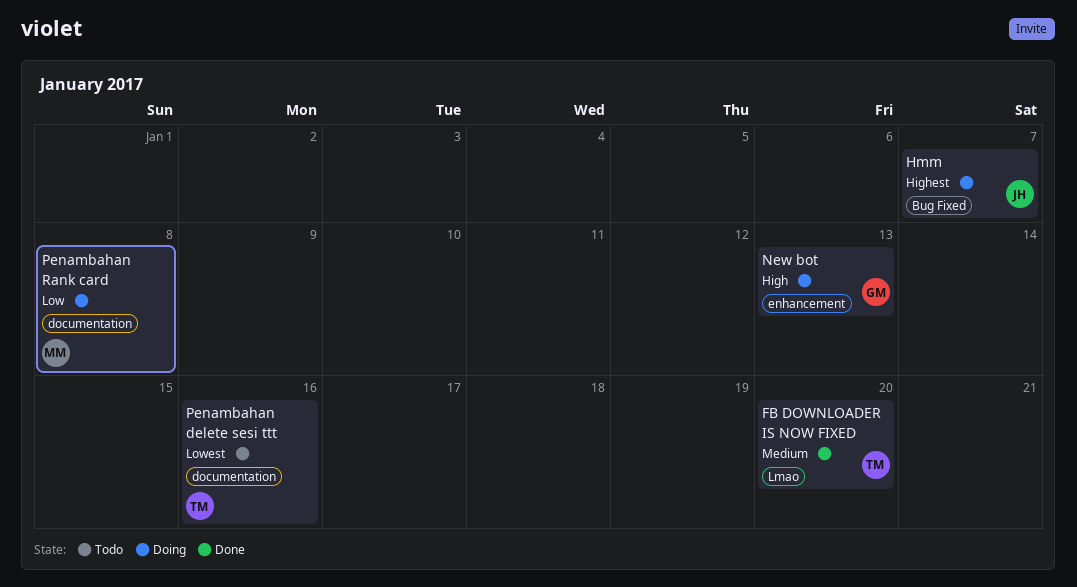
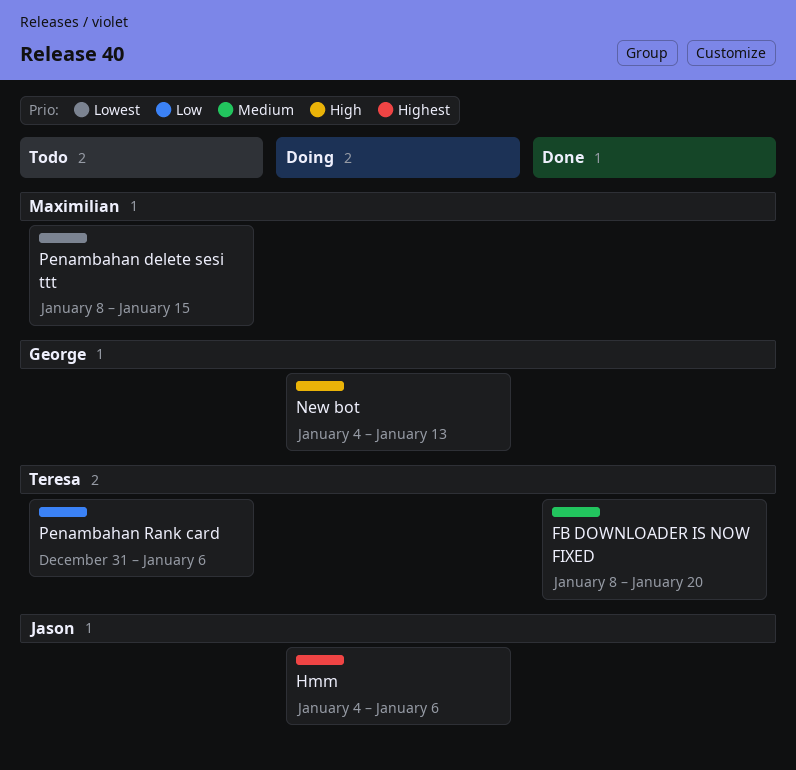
Hmm, due: Jan 7 -> Jan 6
Penambahan delete sesi ttt, owner: Teresa -> Maximilian
Penambahan delete sesi ttt, due: Jan 16 -> Jan 15
Penambahan Rank card, status: Doing -> Todo
Penambahan Rank card, owner: Maximilian -> Teresa
Penambahan Rank card, due: Jan 8 -> Jan 6

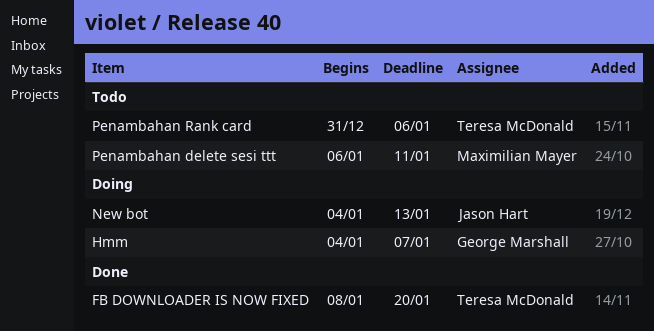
Hmm, owner: Jason Hart -> George Marshall
Hmm, due: Jan 6 -> Jan 7
New bot, owner: George Marshall -> Jason Hart
Penambahan delete sesi ttt, start: Jan 8 -> Jan 6
Penambahan delete sesi ttt, due: Jan 15 -> Jan 11

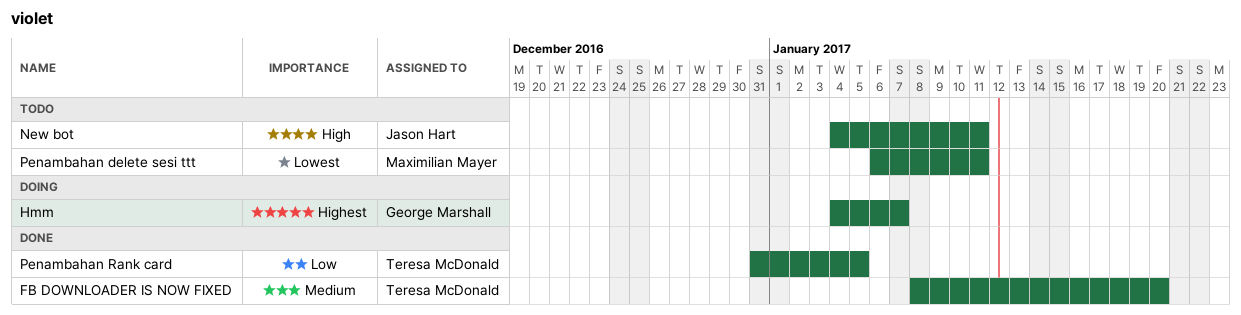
New bot, status: Doing -> Todo
New bot, due: Jan 13 -> Jan 11
Penambahan Rank card, status: Todo -> Done
Penambahan Rank card, due: Jan 6 -> Jan 5

